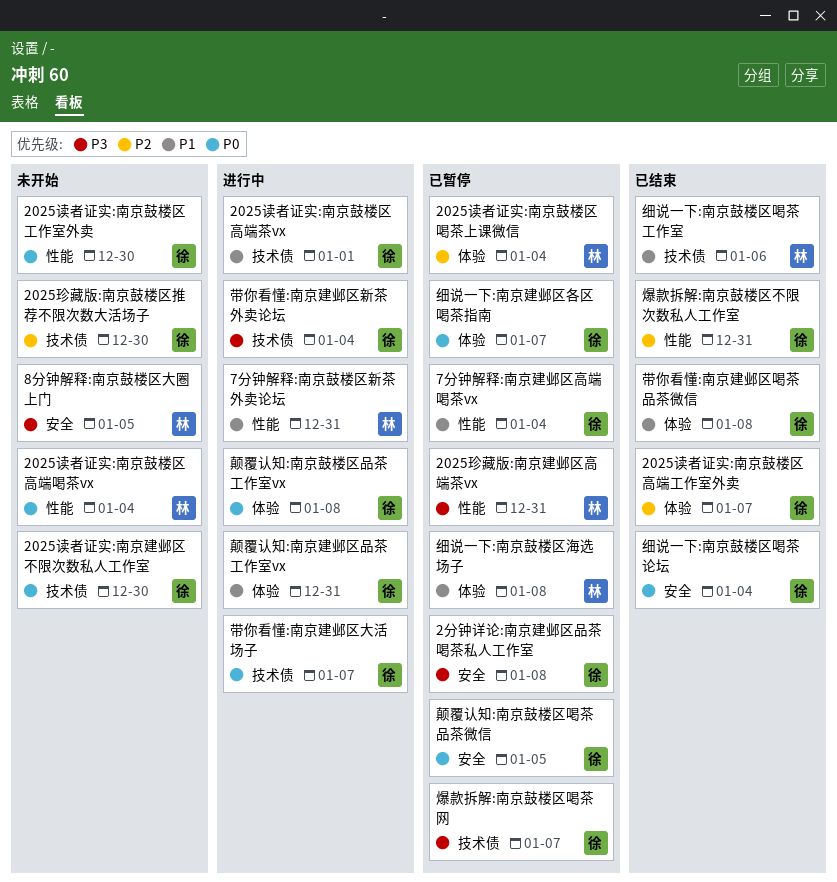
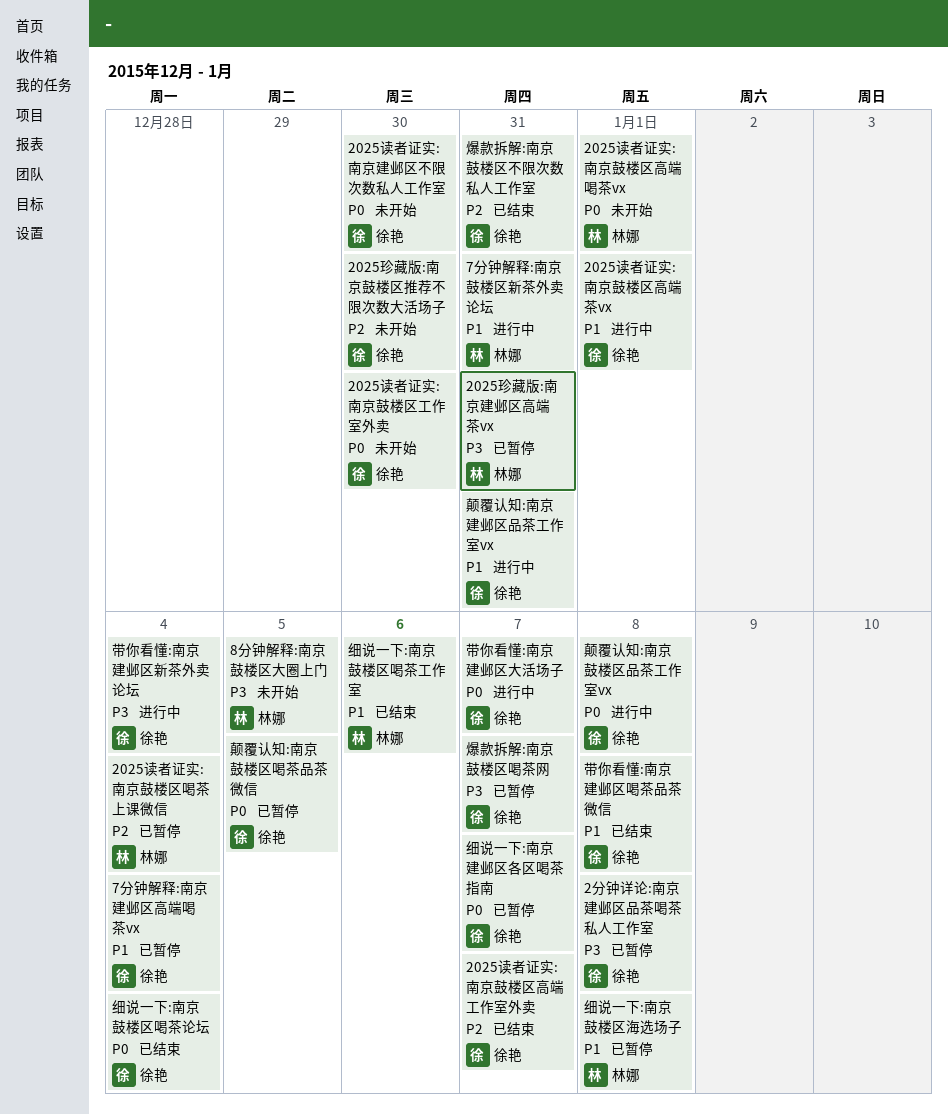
2025读者证实:南京鼓楼区高端喝茶vx, due: Jan 4 -> Jan 1

